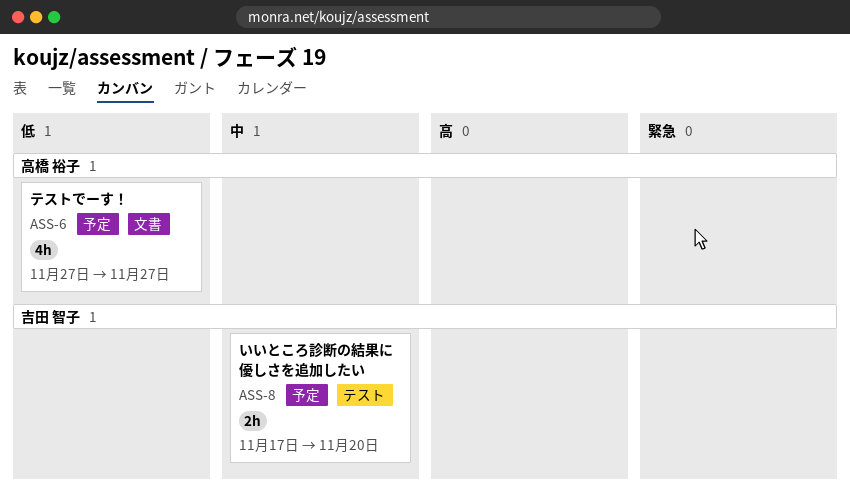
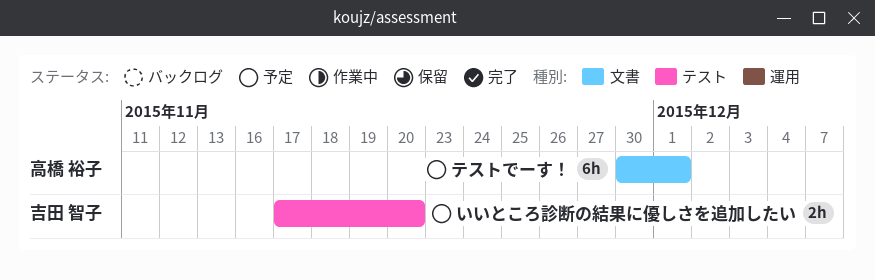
テストでーす！, estimate: 4h -> 6h
テストでーす！, start: Nov 27 -> Nov 30
テストでーす！, due: Nov 27 -> Dec 1

